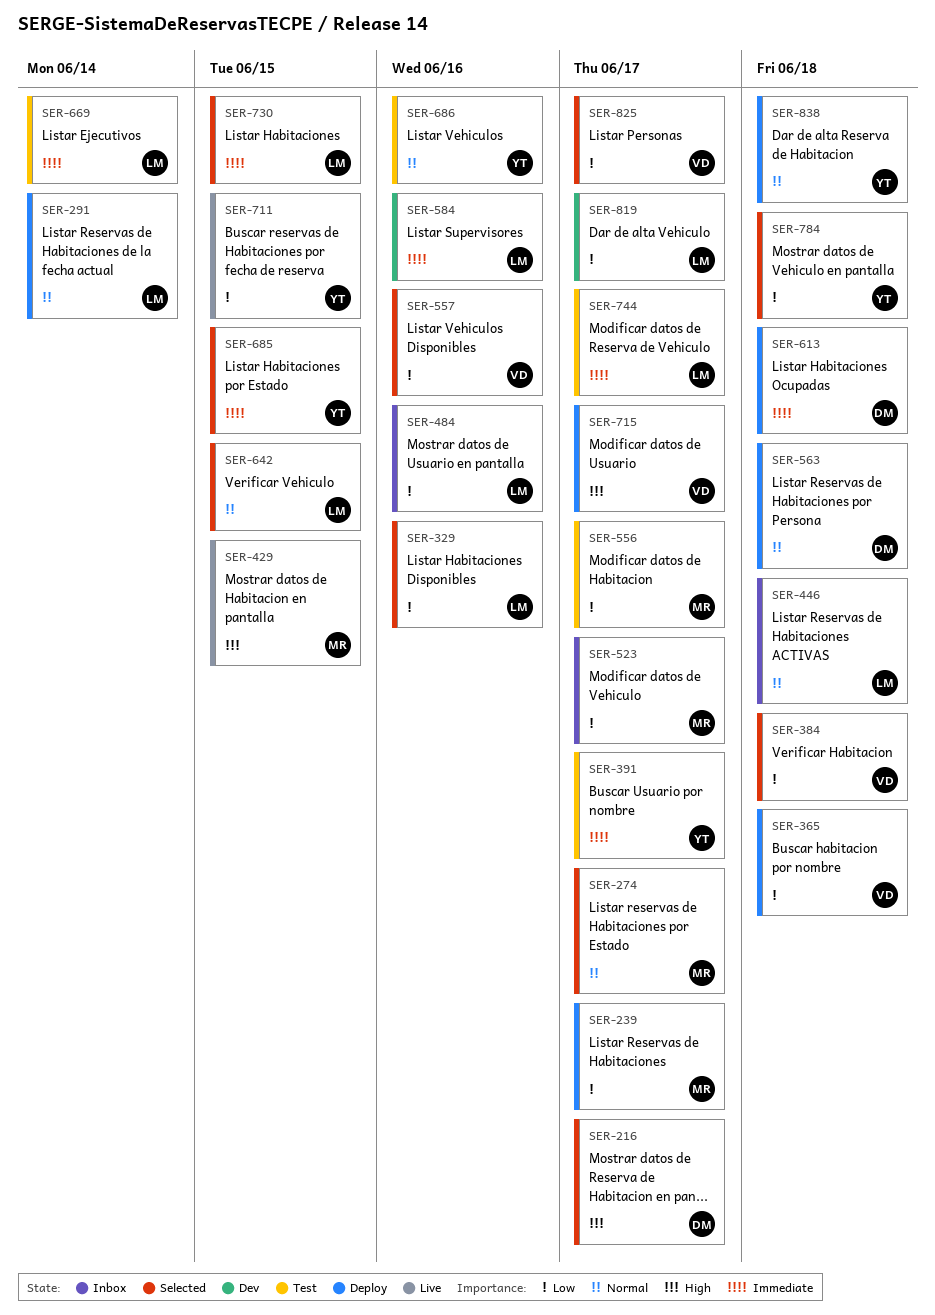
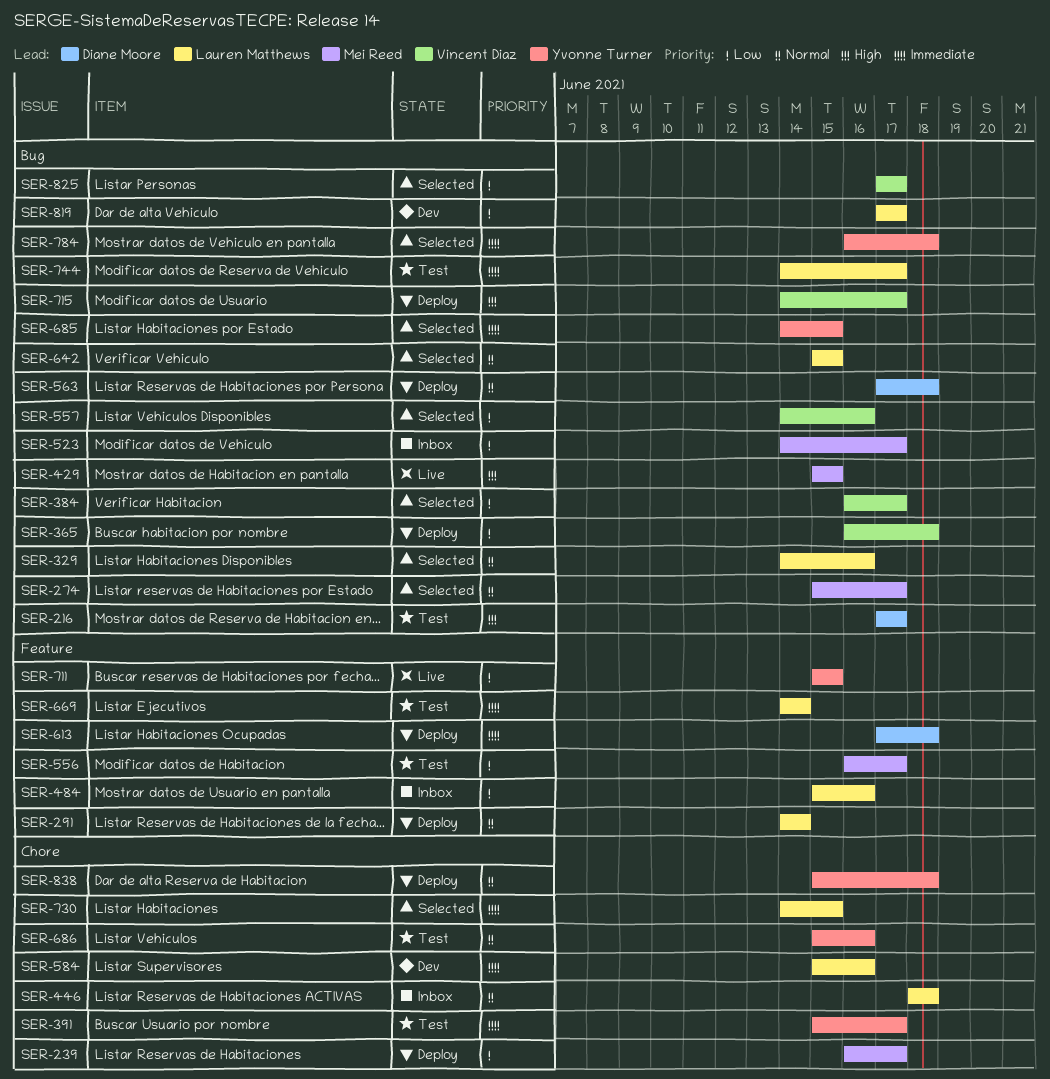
SER-216, status: Selected -> Test
SER-329, priority: Low -> Normal
SER-384, due: Jun 18 -> Jun 17
SER-784, priority: Low -> Immediate

